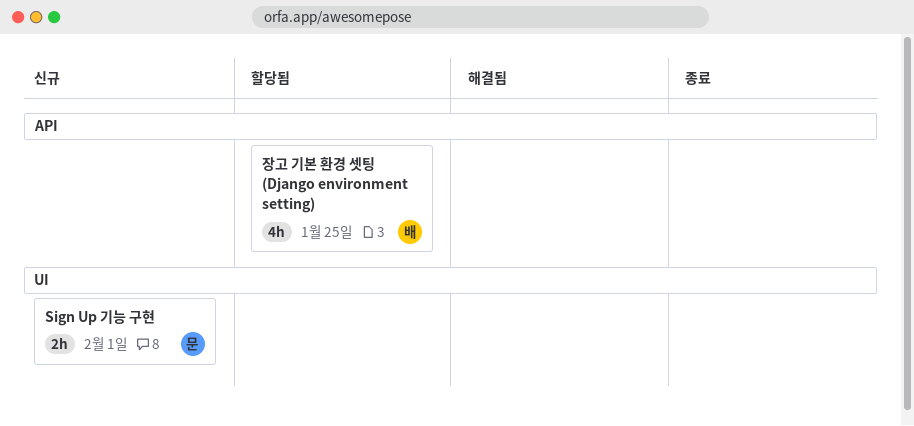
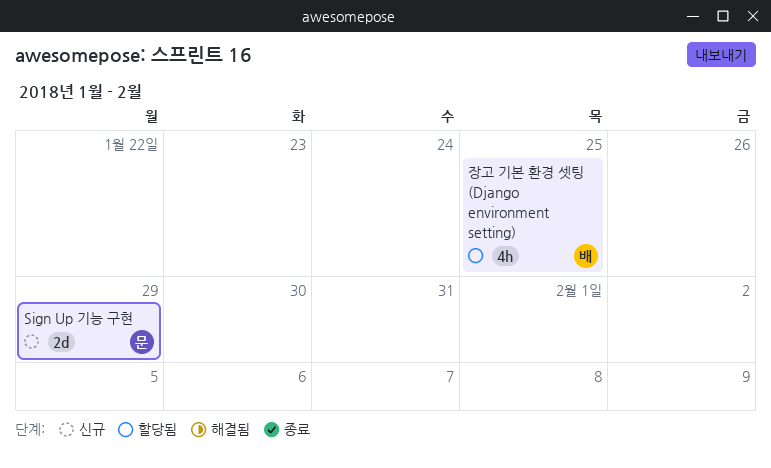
Sign Up 기능 구현, estimate: 2h -> 2d
Sign Up 기능 구현, due: Feb 1 -> Jan 29

